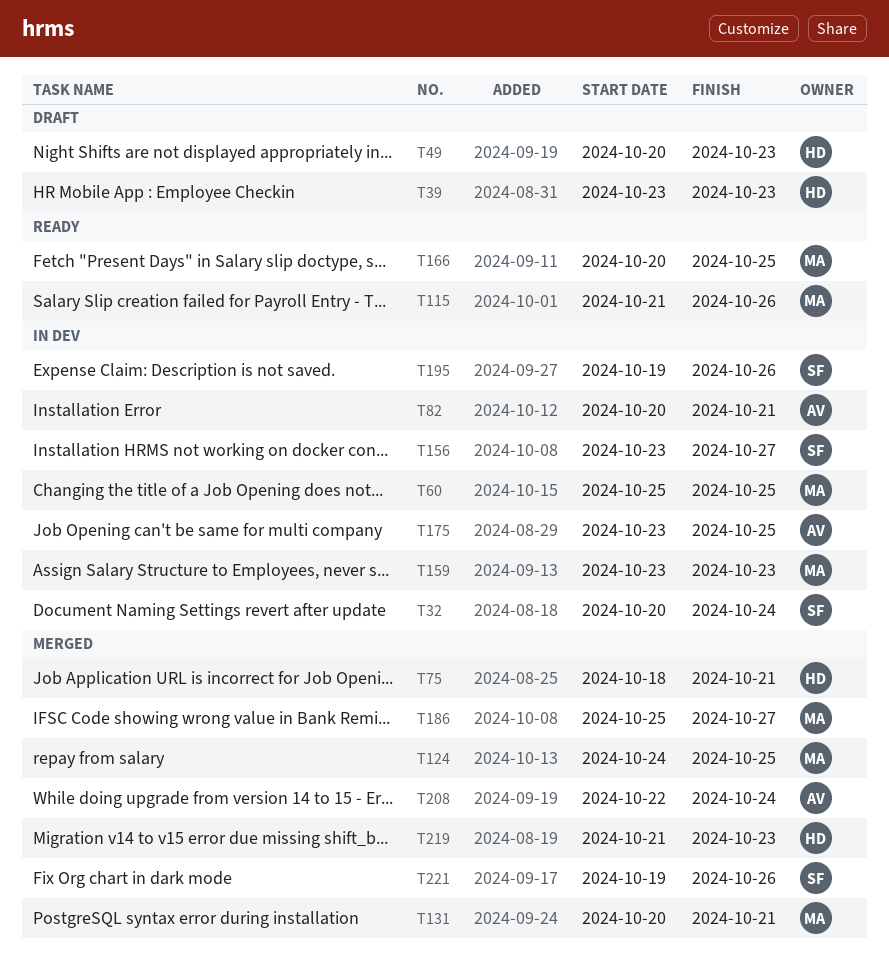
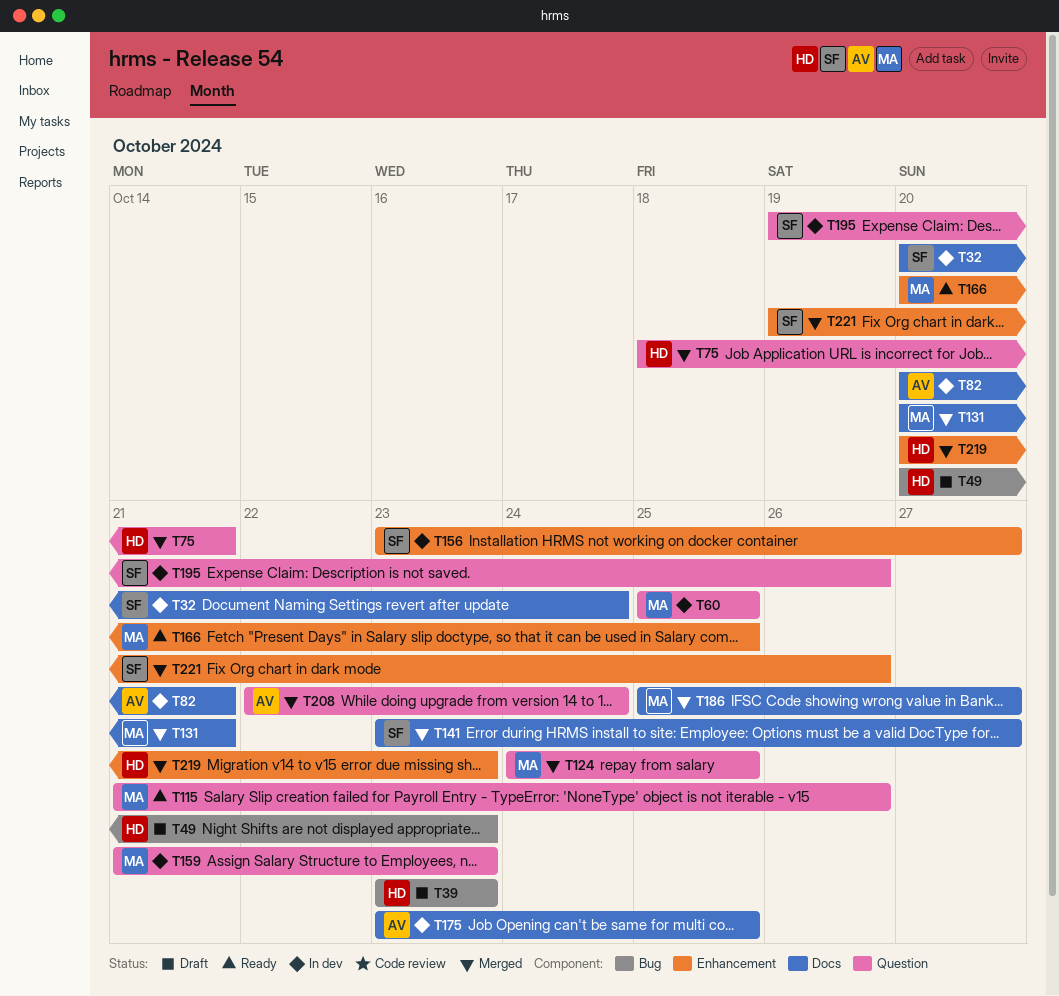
T141: none -> present
T159, start: Oct 23 -> Oct 21
T219, start: Oct 21 -> Oct 20

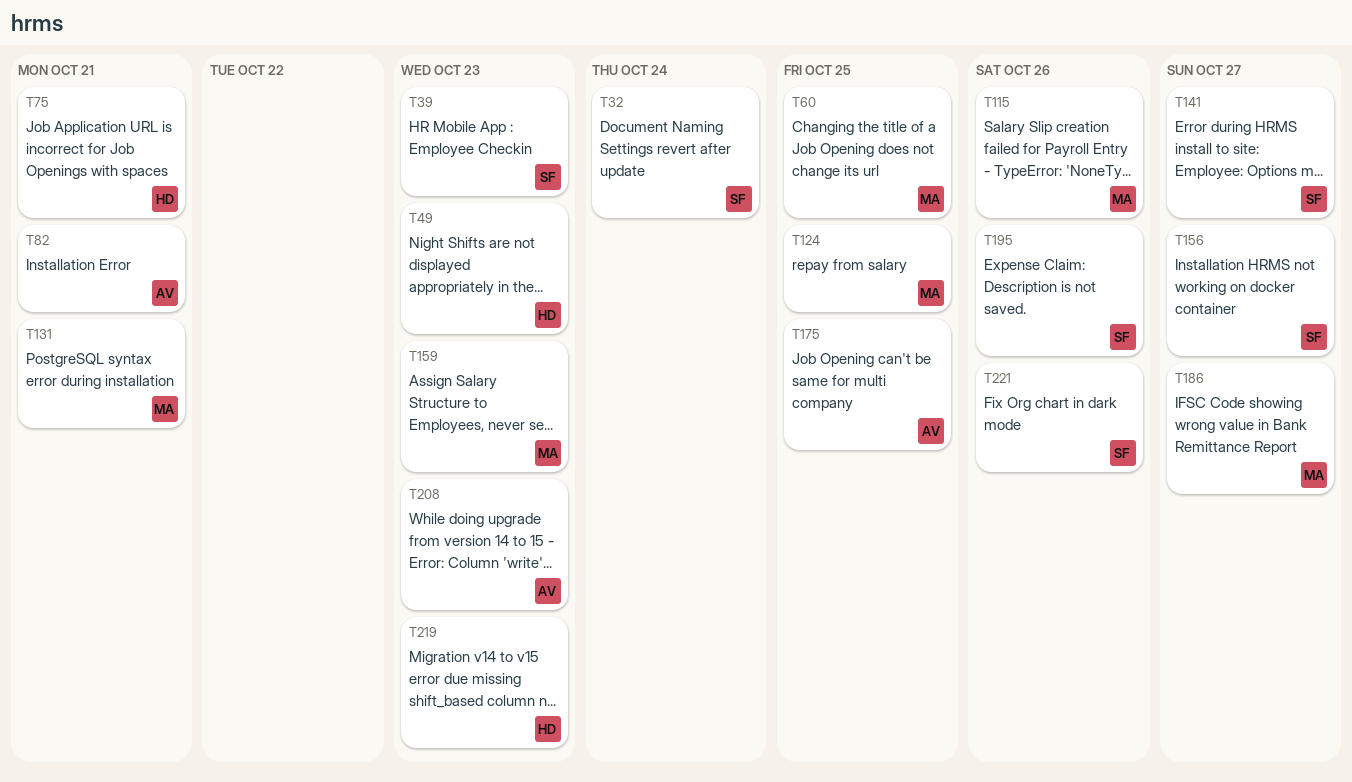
T39, owner: HD -> SF
T166: present -> none
T208, due: Oct 24 -> Oct 23

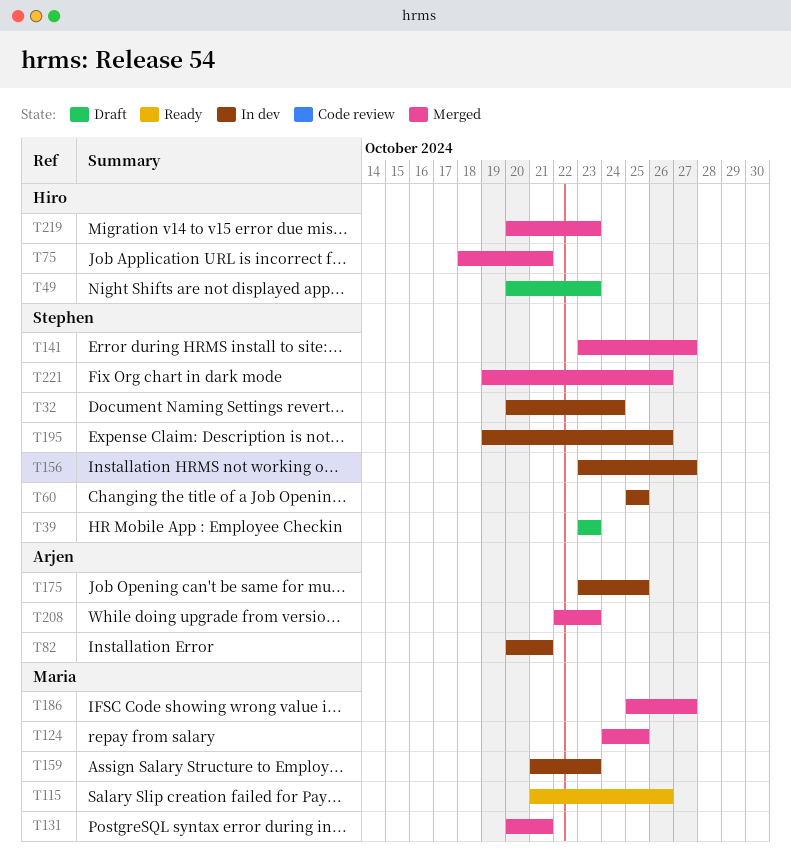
T60, owner: Maria -> Stephen

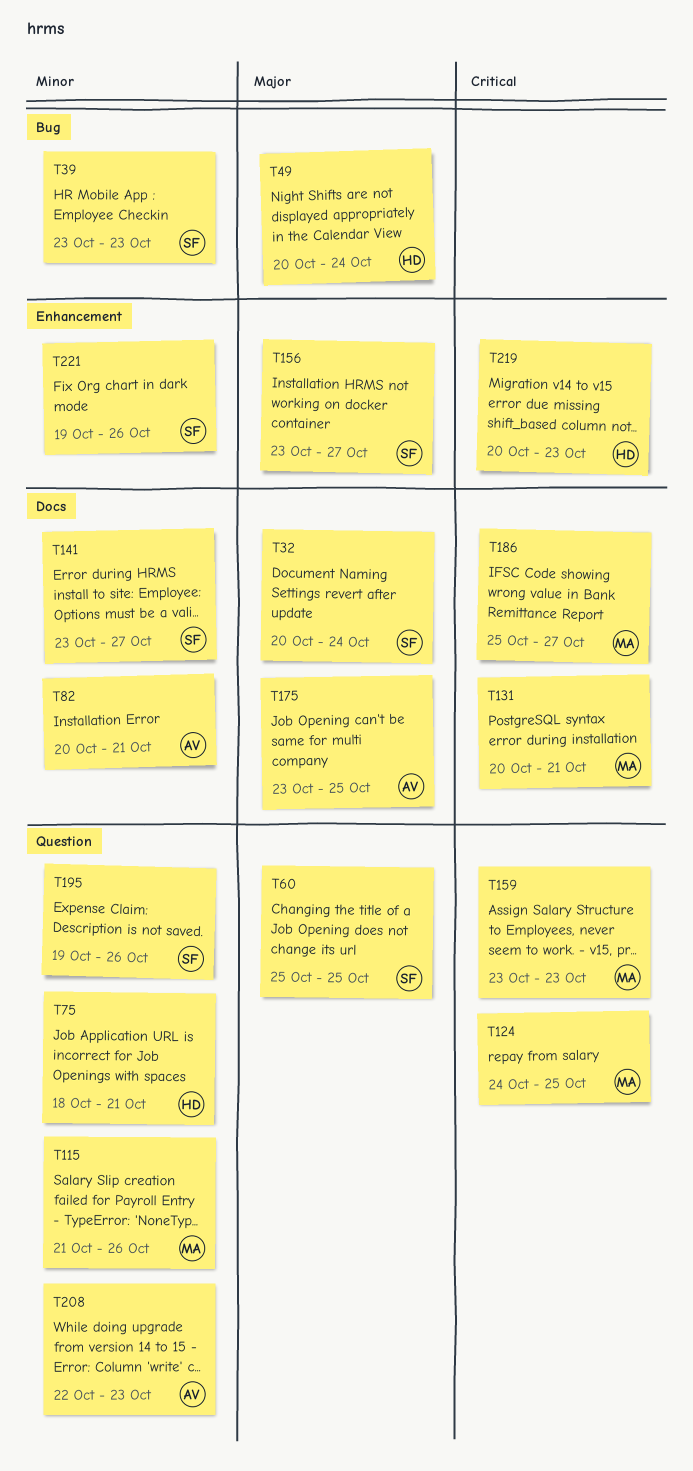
T49, due: Oct 23 -> Oct 24
T159, start: Oct 21 -> Oct 23

